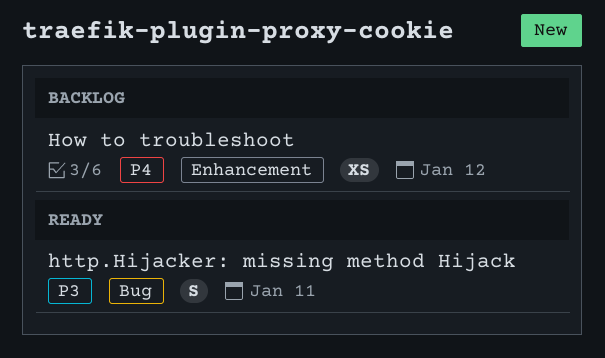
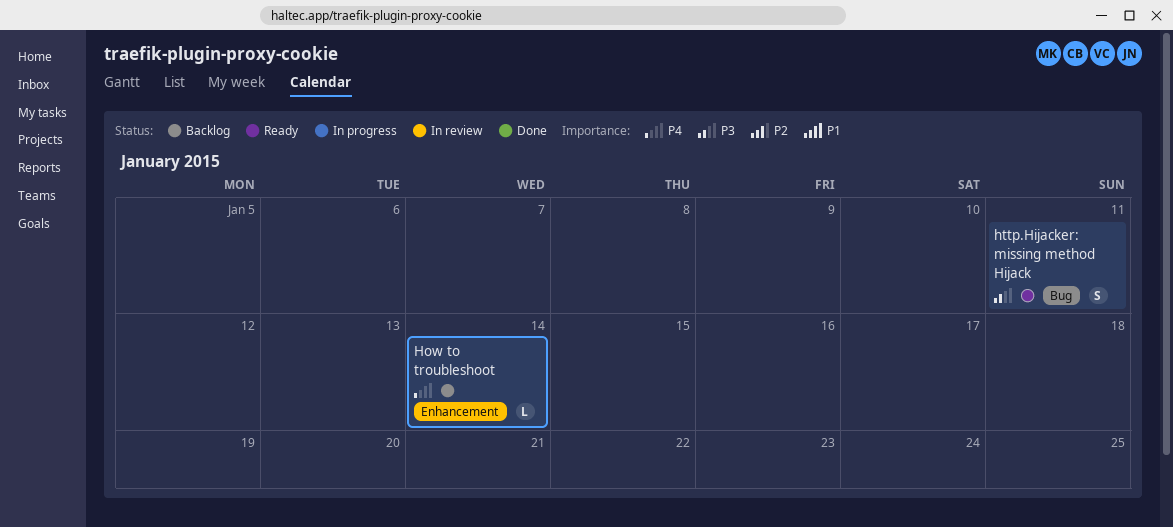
How to troubleshoot, estimate: XS -> L
How to troubleshoot, due: Jan 12 -> Jan 14

